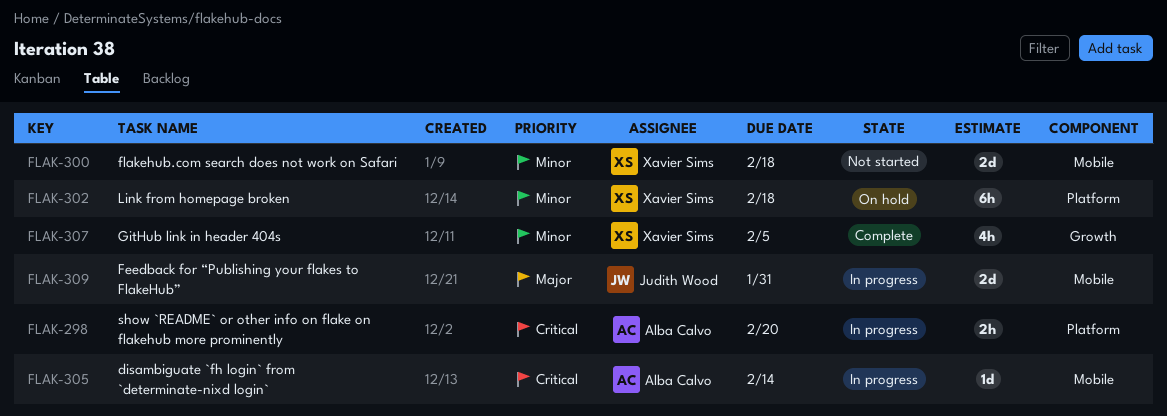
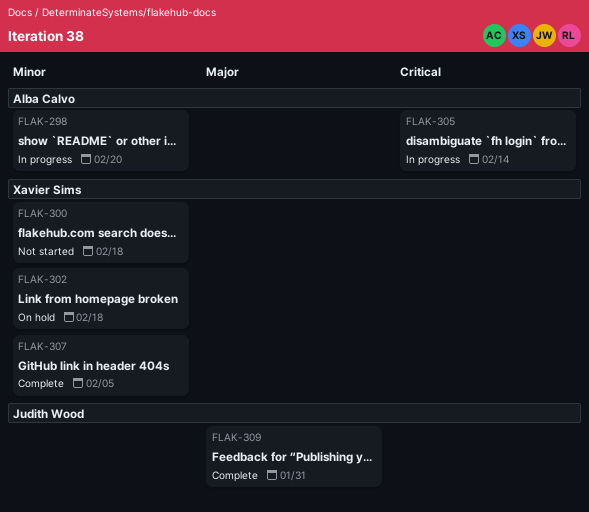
FLAK-298, priority: Critical -> Minor
FLAK-309, status: In progress -> Complete

